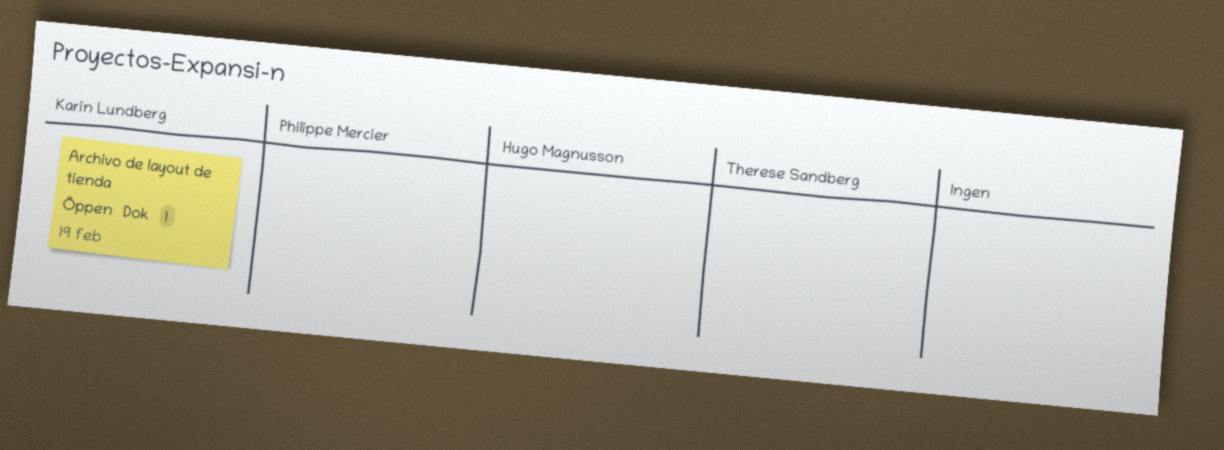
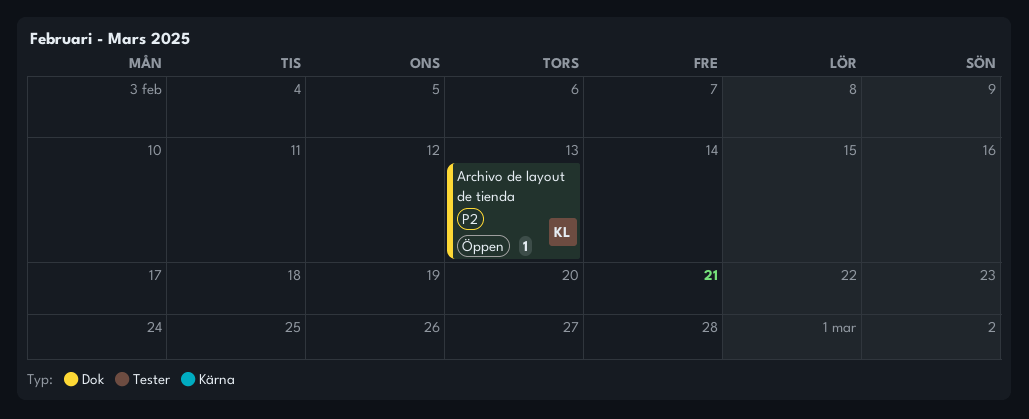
Archivo de layout de tienda, due: Feb 19 -> Feb 13

